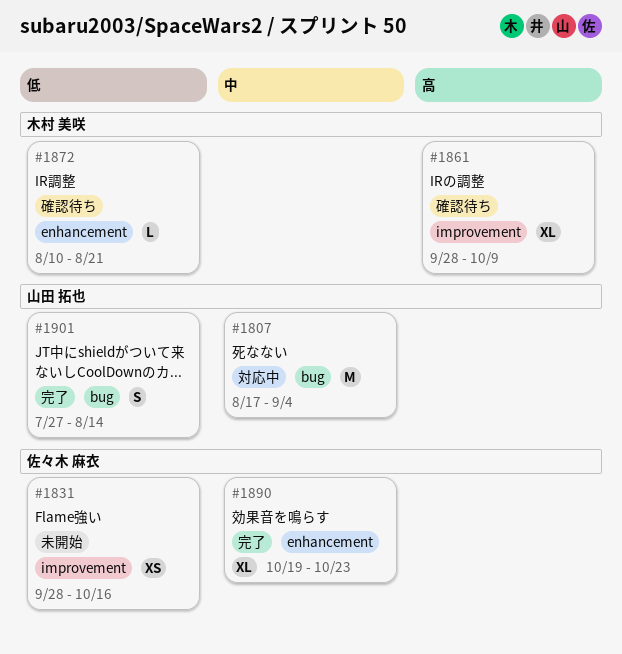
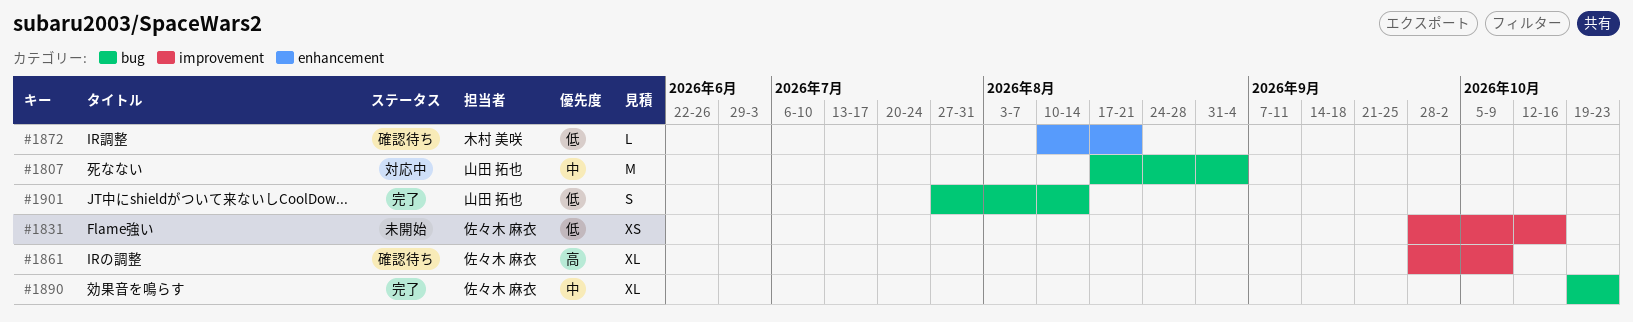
#1861, owner: 木村 美咲 -> 佐々木 麻衣
#1890, label: enhancement -> bug

